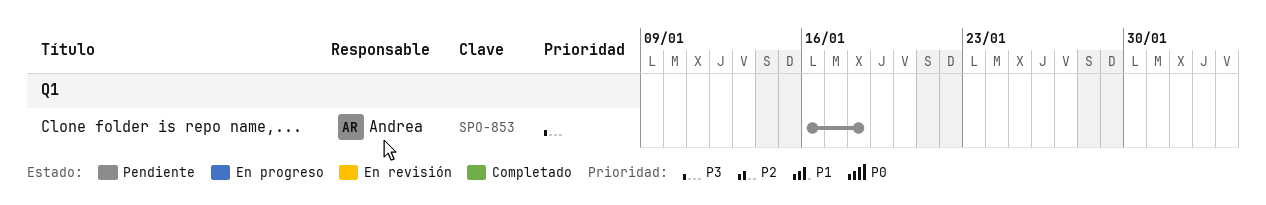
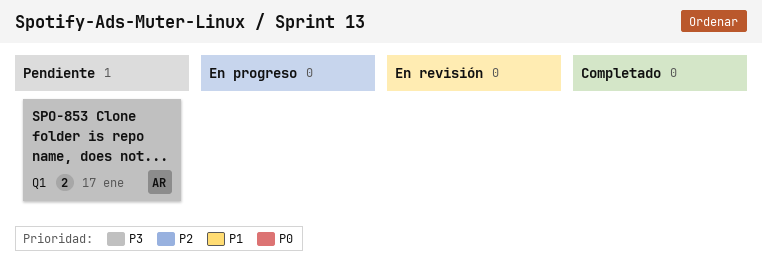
SPO-853, due: Jan 18 -> Jan 17

